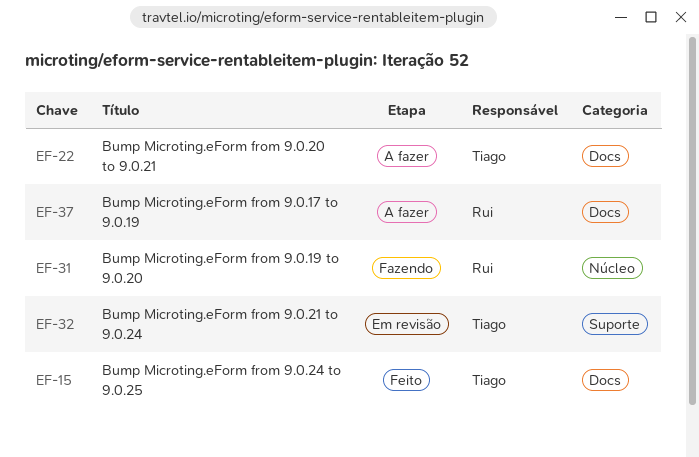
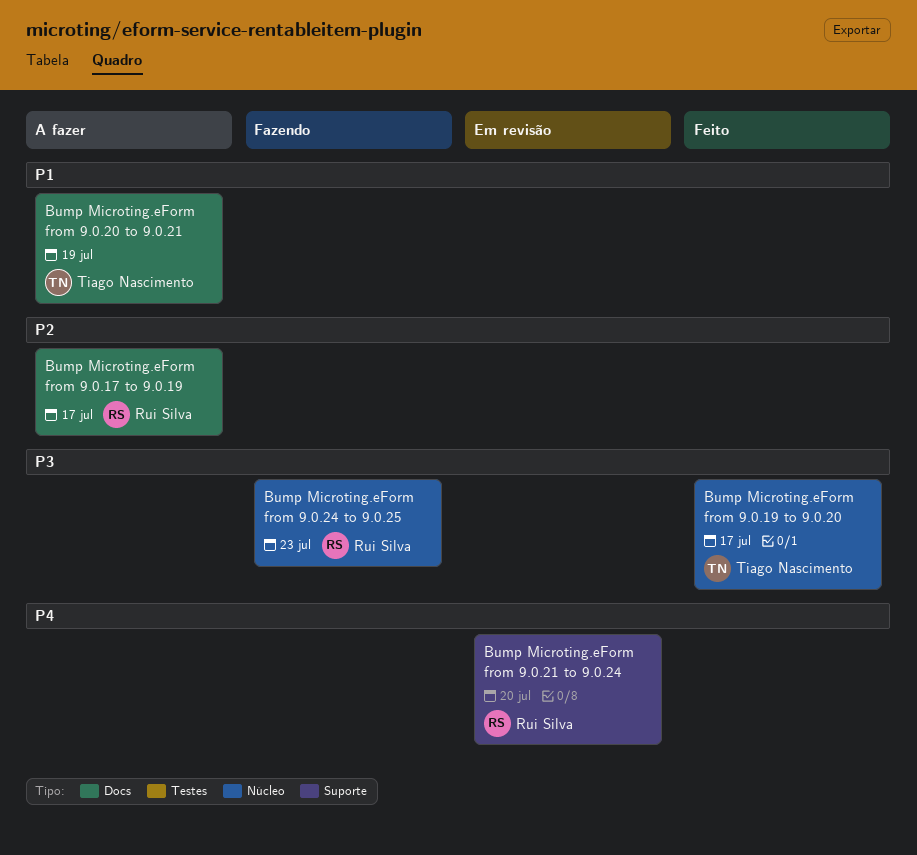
Bump Microting.eForm from 9.0.19 to 9.0.20, status: Fazendo -> Feito
Bump Microting.eForm from 9.0.19 to 9.0.20, owner: Rui Silva -> Tiago Nascimento
Bump Microting.eForm from 9.0.21 to 9.0.24, owner: Tiago Nascimento -> Rui Silva
Bump Microting.eForm from 9.0.24 to 9.0.25, status: Feito -> Fazendo
Bump Microting.eForm from 9.0.24 to 9.0.25, owner: Tiago Nascimento -> Rui Silva
Bump Microting.eForm from 9.0.24 to 9.0.25, label: Docs -> Núcleo

